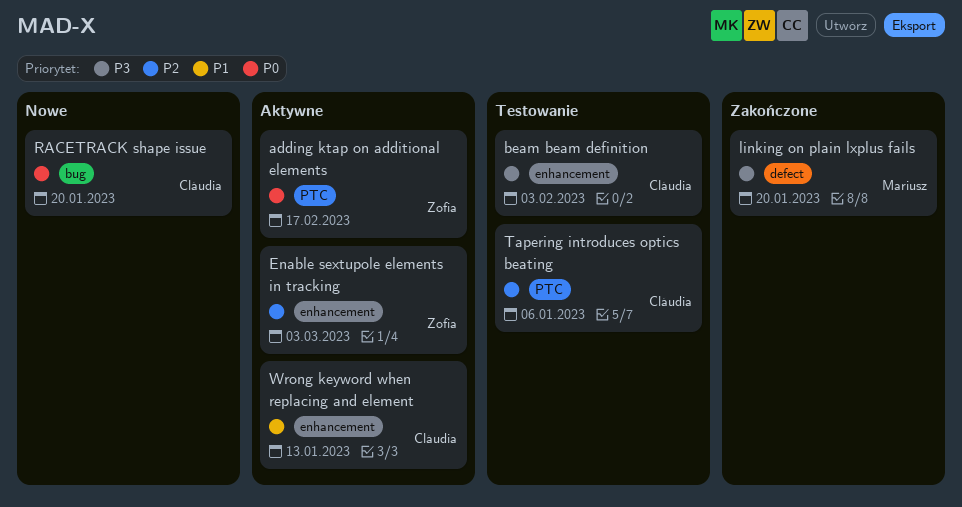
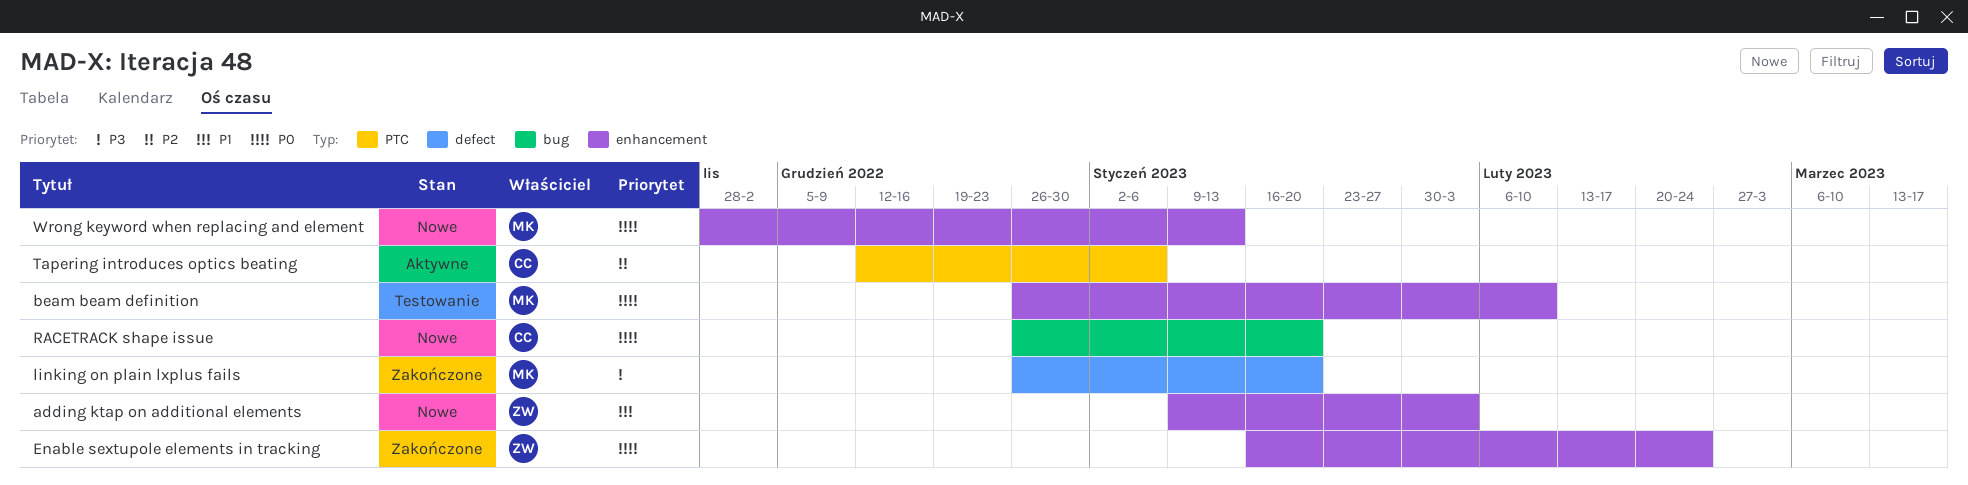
adding ktap on additional elements, status: Aktywne -> Nowe
adding ktap on additional elements, priority: P0 -> P1
adding ktap on additional elements, label: PTC -> enhancement
adding ktap on additional elements, due: Feb 17 -> Feb 3
beam beam definition, owner: Cláudia -> Mariusz
beam beam definition, priority: P3 -> P0
beam beam definition, due: Feb 3 -> Feb 10
Enable sextupole elements in tracking, status: Aktywne -> Zakończone
Enable sextupole elements in tracking, priority: P2 -> P0
Enable sextupole elements in tracking, due: Mar 3 -> Feb 24
Tapering introduces optics beating, status: Testowanie -> Aktywne
Wrong keyword when replacing and element, status: Aktywne -> Nowe
Wrong keyword when replacing and element, owner: Cláudia -> Mariusz
Wrong keyword when replacing and element, priority: P1 -> P0

